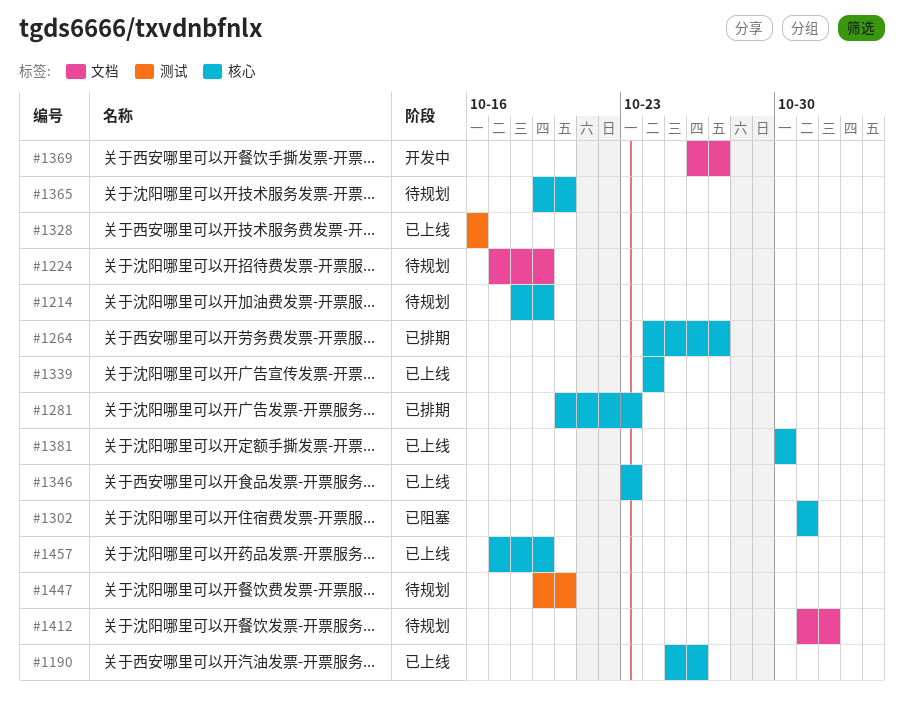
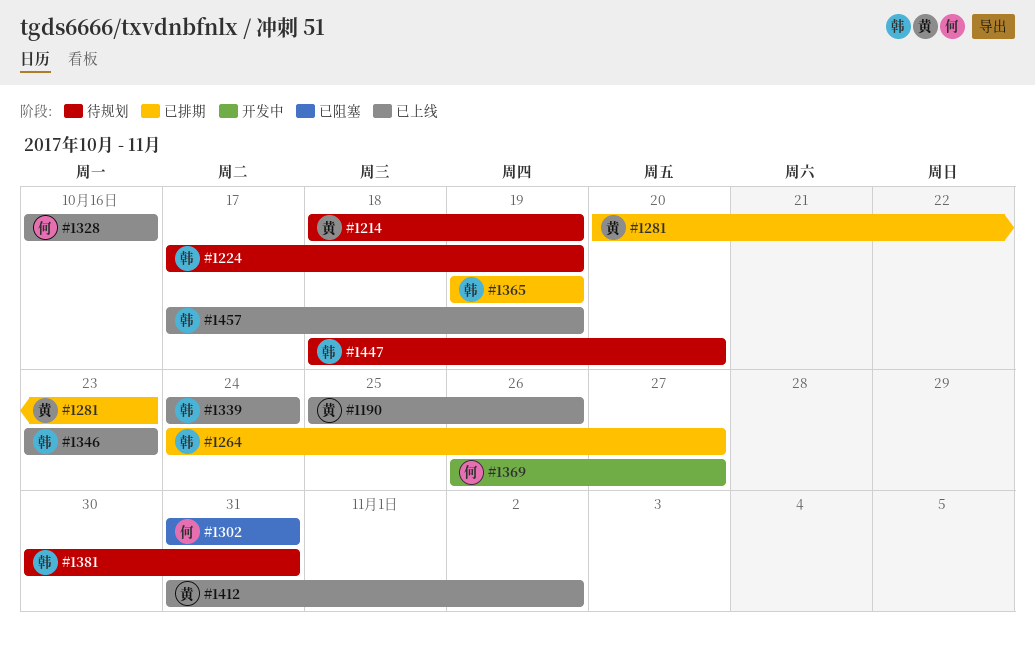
#1365, status: 待规划 -> 已排期
#1365, due: Oct 20 -> Oct 19
#1381, status: 已上线 -> 待规划
#1381, due: Oct 30 -> Oct 31
#1412, status: 待规划 -> 已上线
#1412, due: Nov 1 -> Nov 2
#1447, start: Oct 19 -> Oct 18

